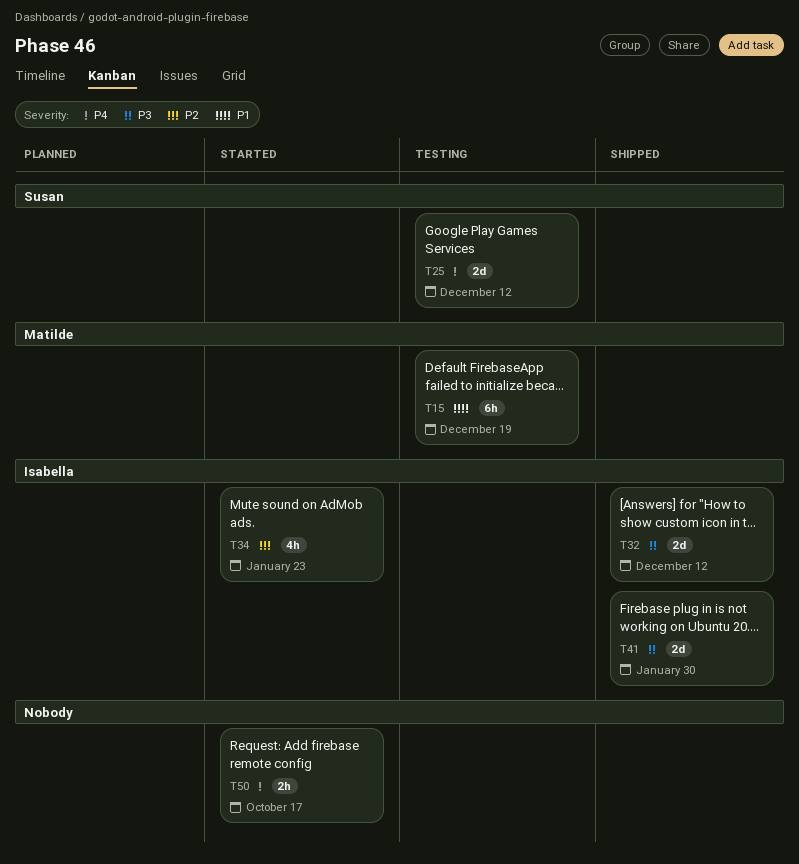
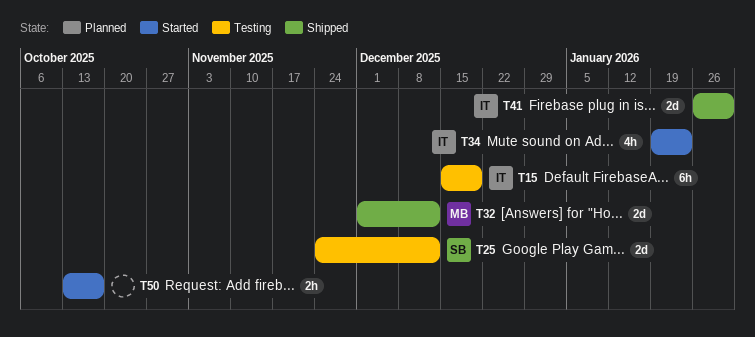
T15, owner: Matilde -> Isabella
T32, owner: Isabella -> Matilde

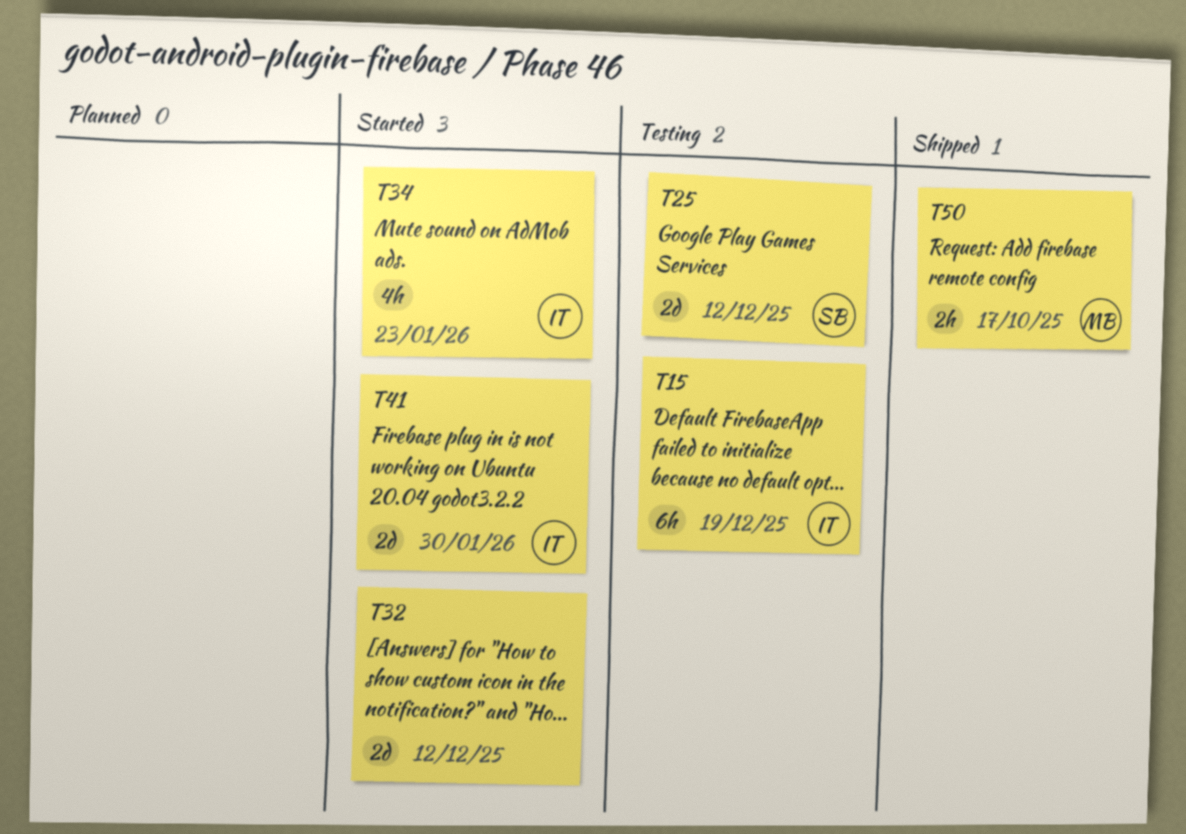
T32, status: Shipped -> Started
T32, owner: MB -> none
T41, status: Shipped -> Started
T50, status: Started -> Shipped
T50, owner: none -> MB

